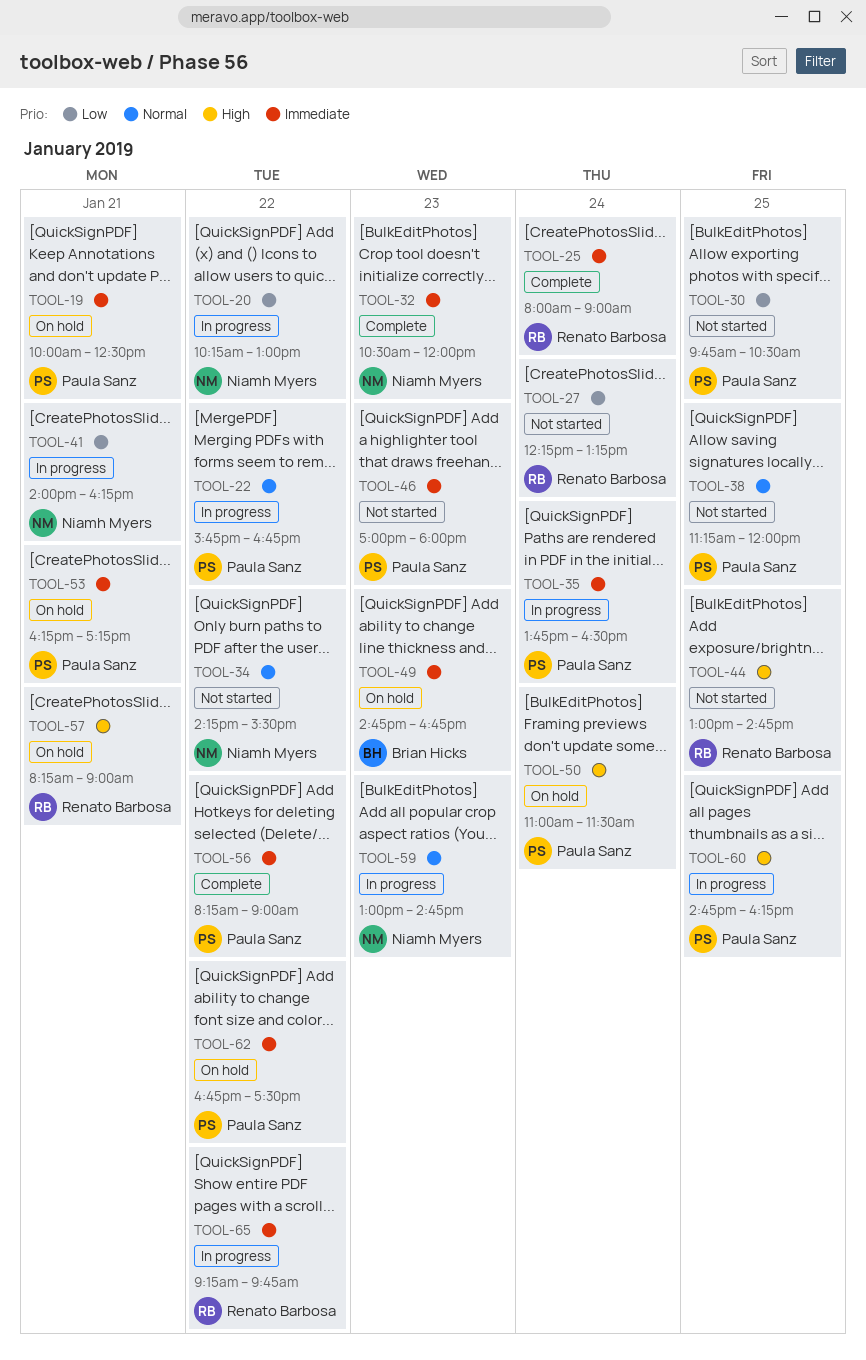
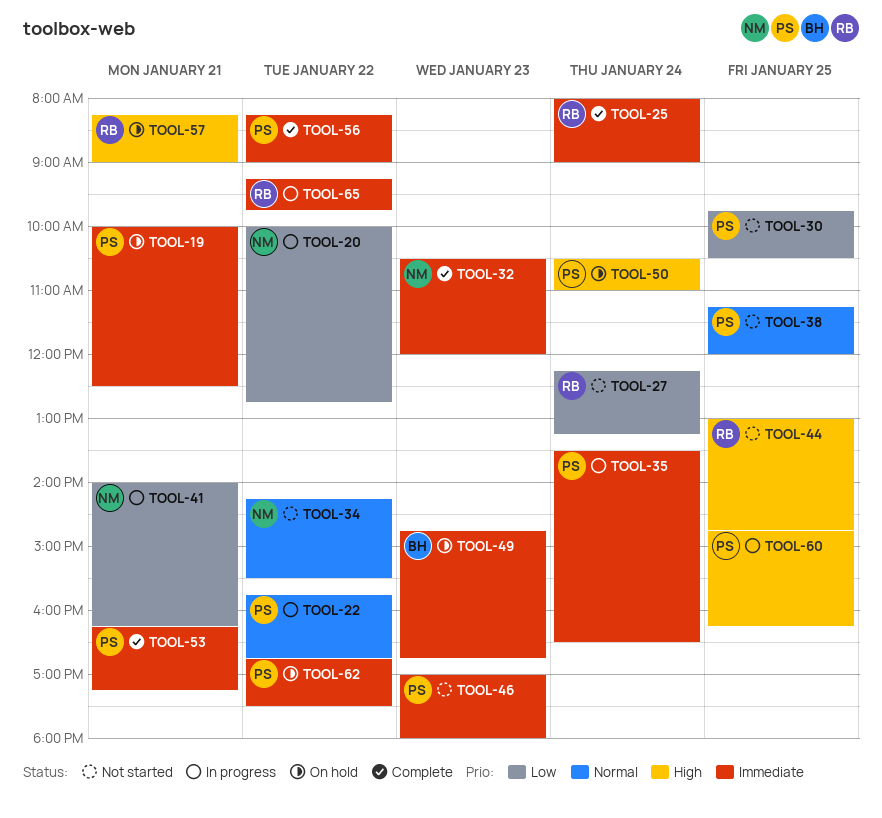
TOOL-20, begins: 10:15 -> 10:00
TOOL-20, ends: 13:00 -> 12:45
TOOL-35, begins: 13:45 -> 13:30
TOOL-50, begins: 11:00 -> 10:30
TOOL-50, ends: 11:30 -> 11:00
TOOL-53, status: On hold -> Complete
TOOL-59: present -> none

